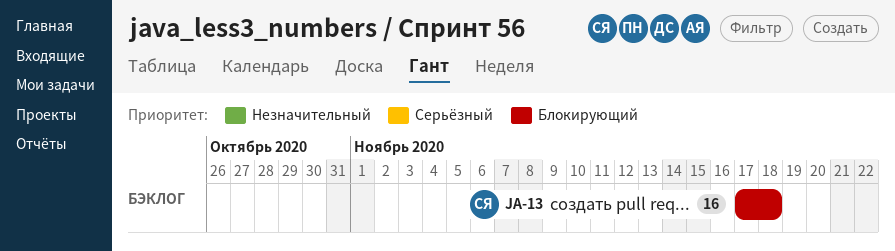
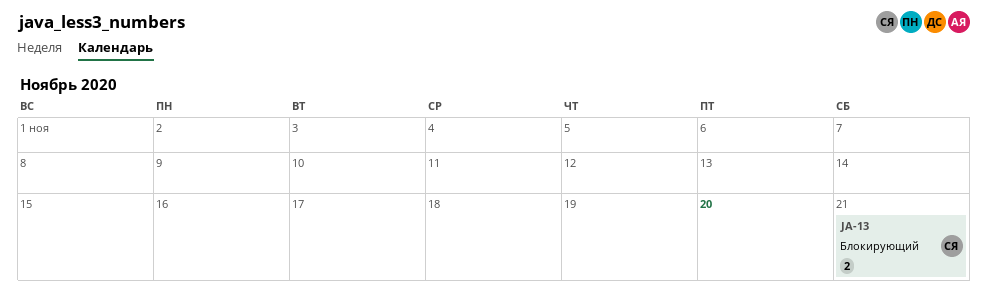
JA-13, estimate: 16 -> 2
JA-13, due: Nov 18 -> Nov 21

